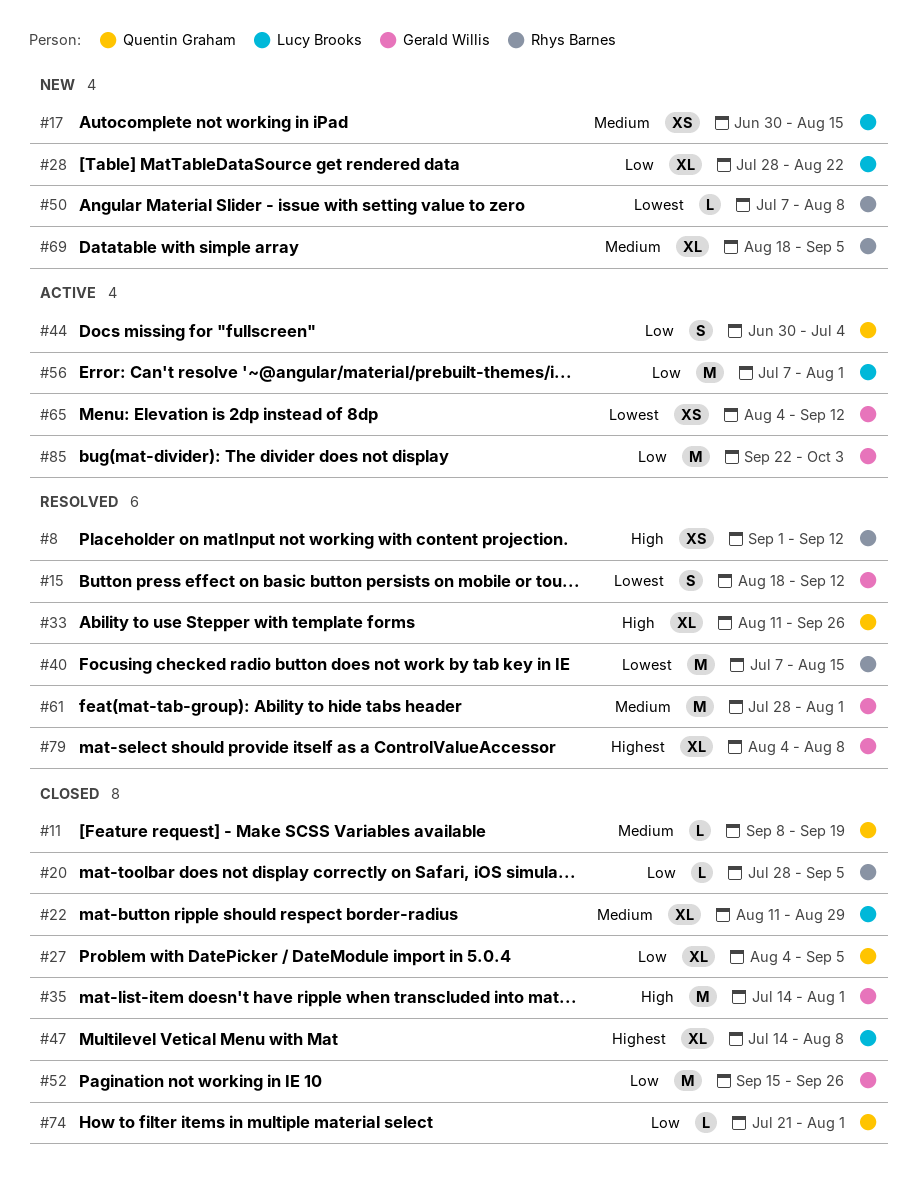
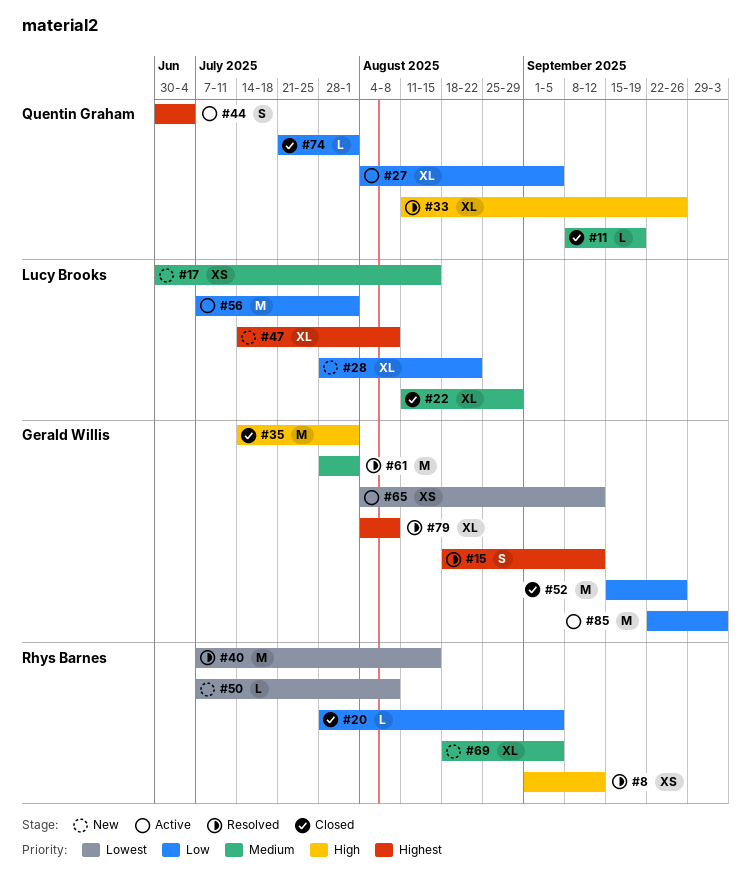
#15, priority: Lowest -> Highest
#27, status: Closed -> Active
#44, priority: Low -> Highest
#47, status: Closed -> New

